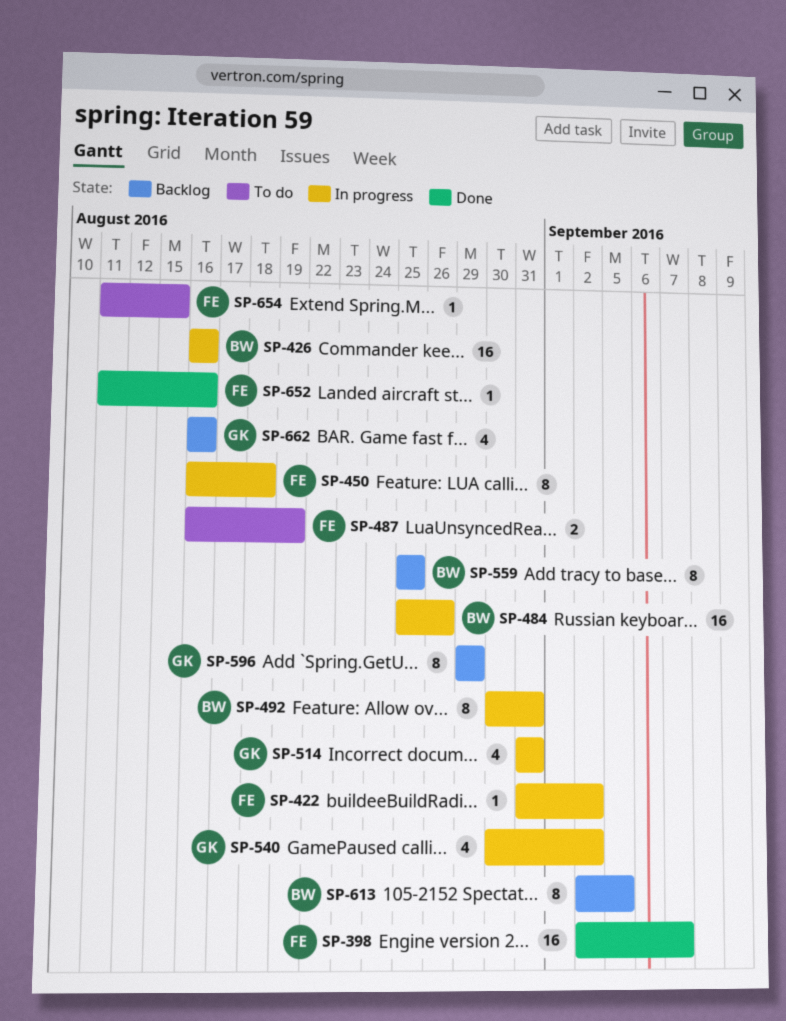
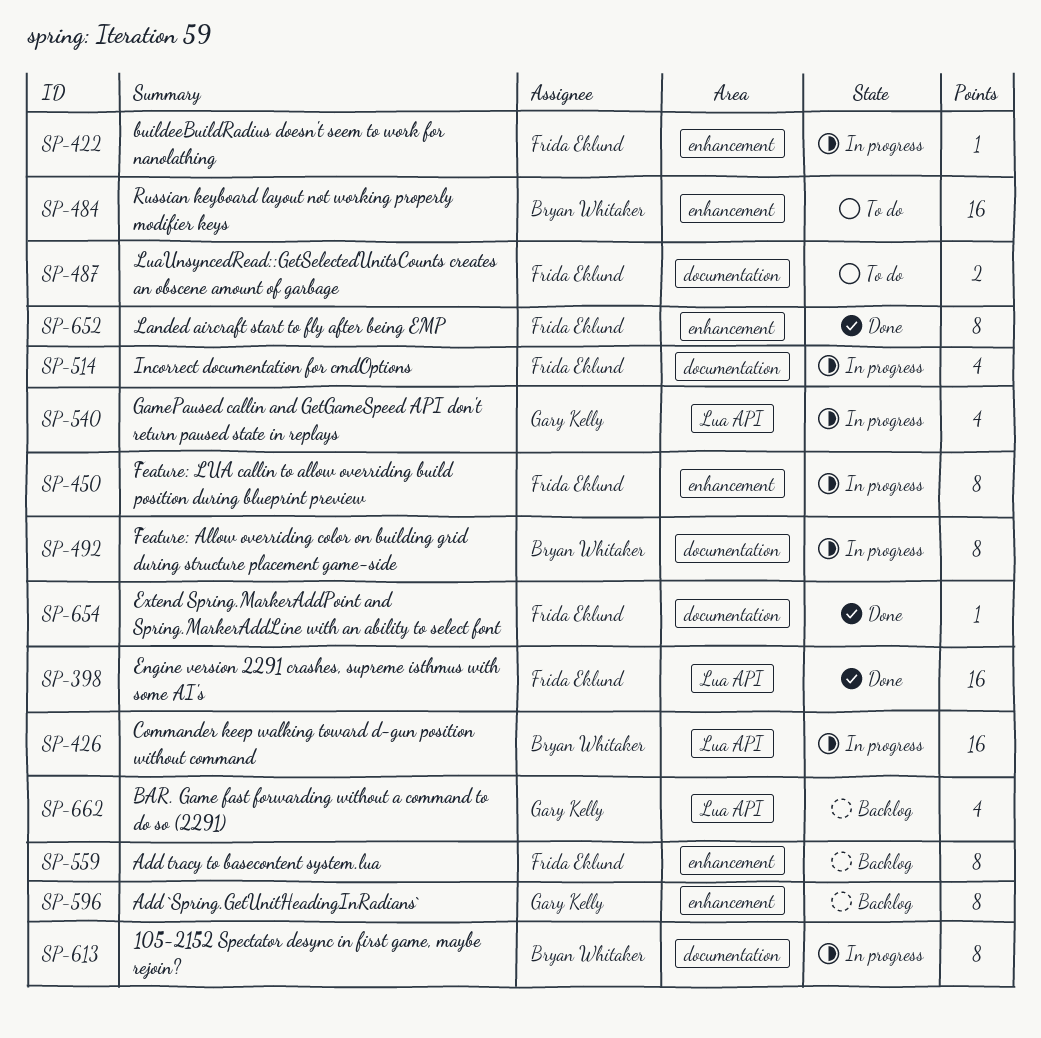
SP-484, status: In progress -> To do
SP-514, owner: Gary Kelly -> Frida Eklund
SP-559, owner: Bryan Whitaker -> Frida Eklund
SP-613, status: Backlog -> In progress
SP-652, estimate: 1 -> 8
SP-654, status: To do -> Done

